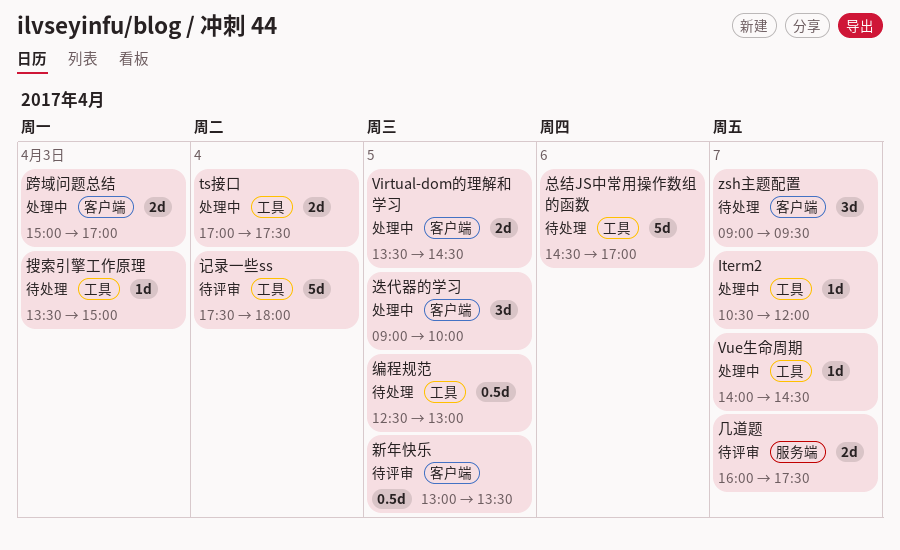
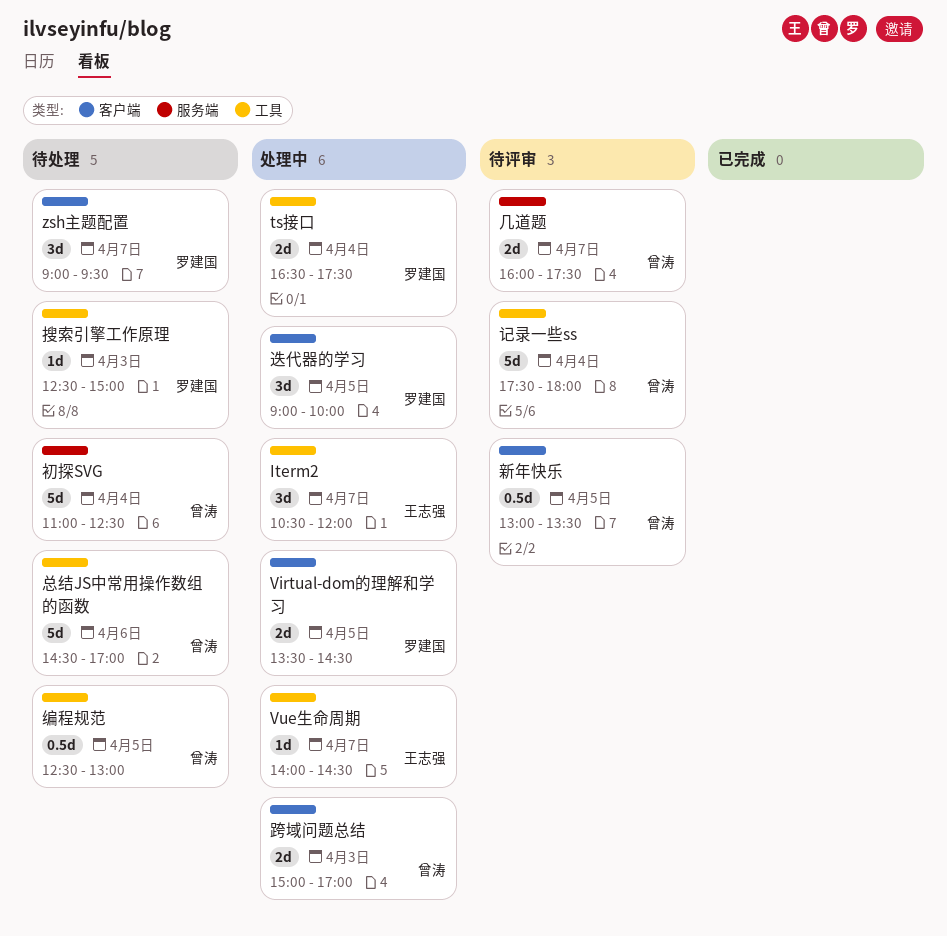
Iterm2, estimate: 1d -> 3d
ts接口, begins: 17:00 -> 16:30
初探SVG: none -> present
搜索引擎工作原理, begins: 13:30 -> 12:30

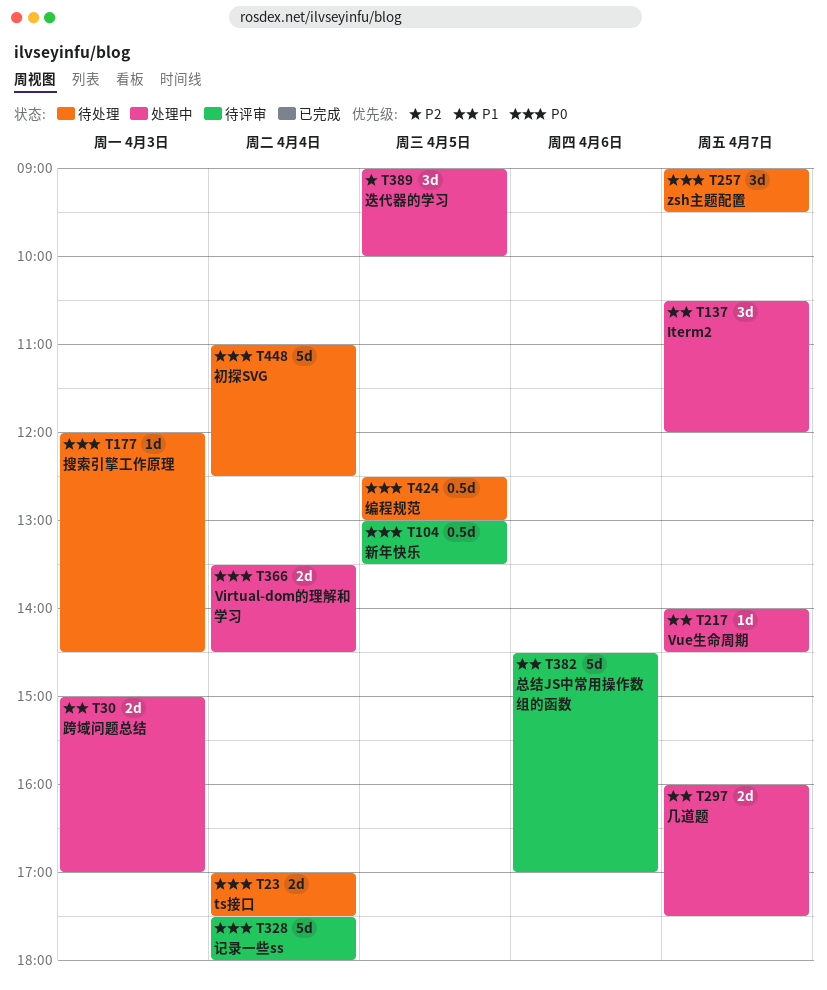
ts接口, status: 处理中 -> 待处理
ts接口, begins: 16:30 -> 17:00
Virtual-dom的理解和学习, day: Apr 5 -> Apr 4
几道题, status: 待评审 -> 处理中
总结JS中常用操作数组的函数, status: 待处理 -> 待评审
搜索引擎工作原理, begins: 12:30 -> 12:00
搜索引擎工作原理, ends: 15:00 -> 14:30

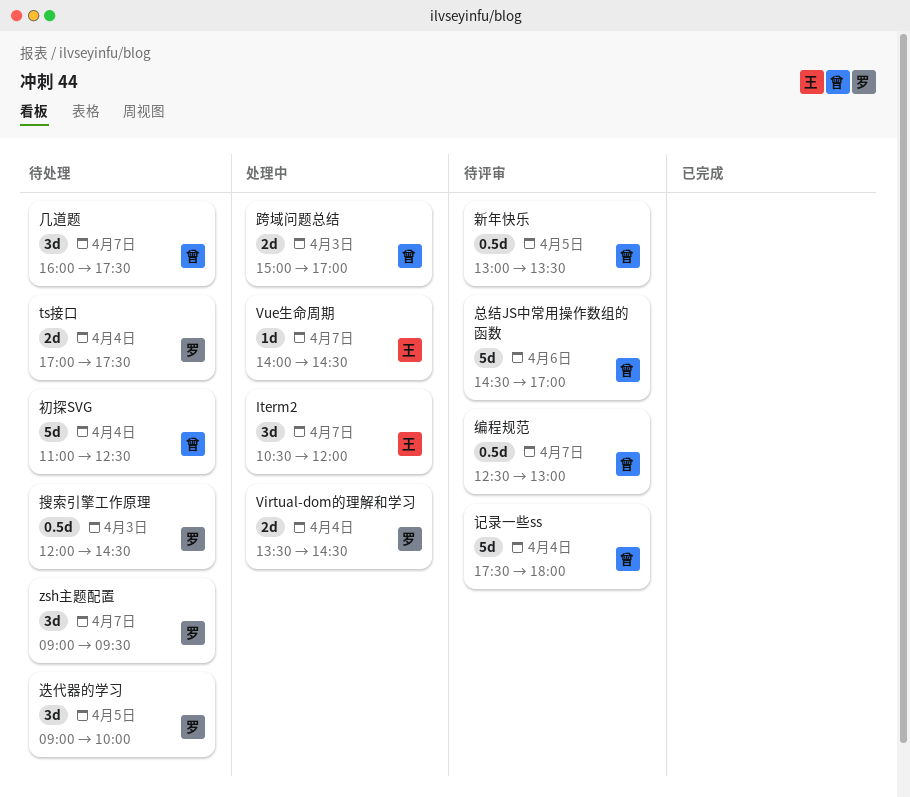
几道题, status: 处理中 -> 待处理
几道题, estimate: 2d -> 3d
搜索引擎工作原理, estimate: 1d -> 0.5d
编程规范, status: 待处理 -> 待评审
编程规范, day: Apr 5 -> Apr 7
迭代器的学习, status: 处理中 -> 待处理

